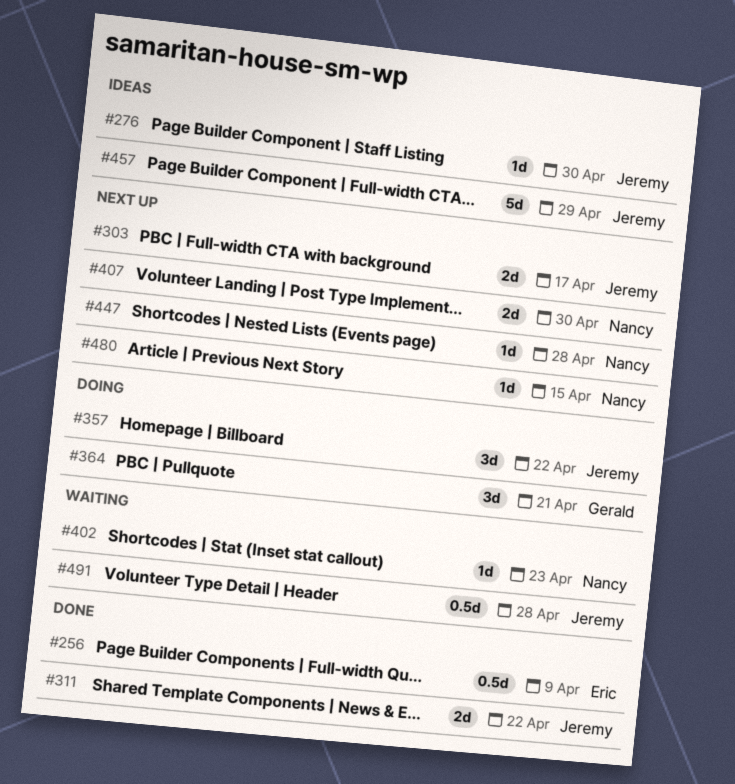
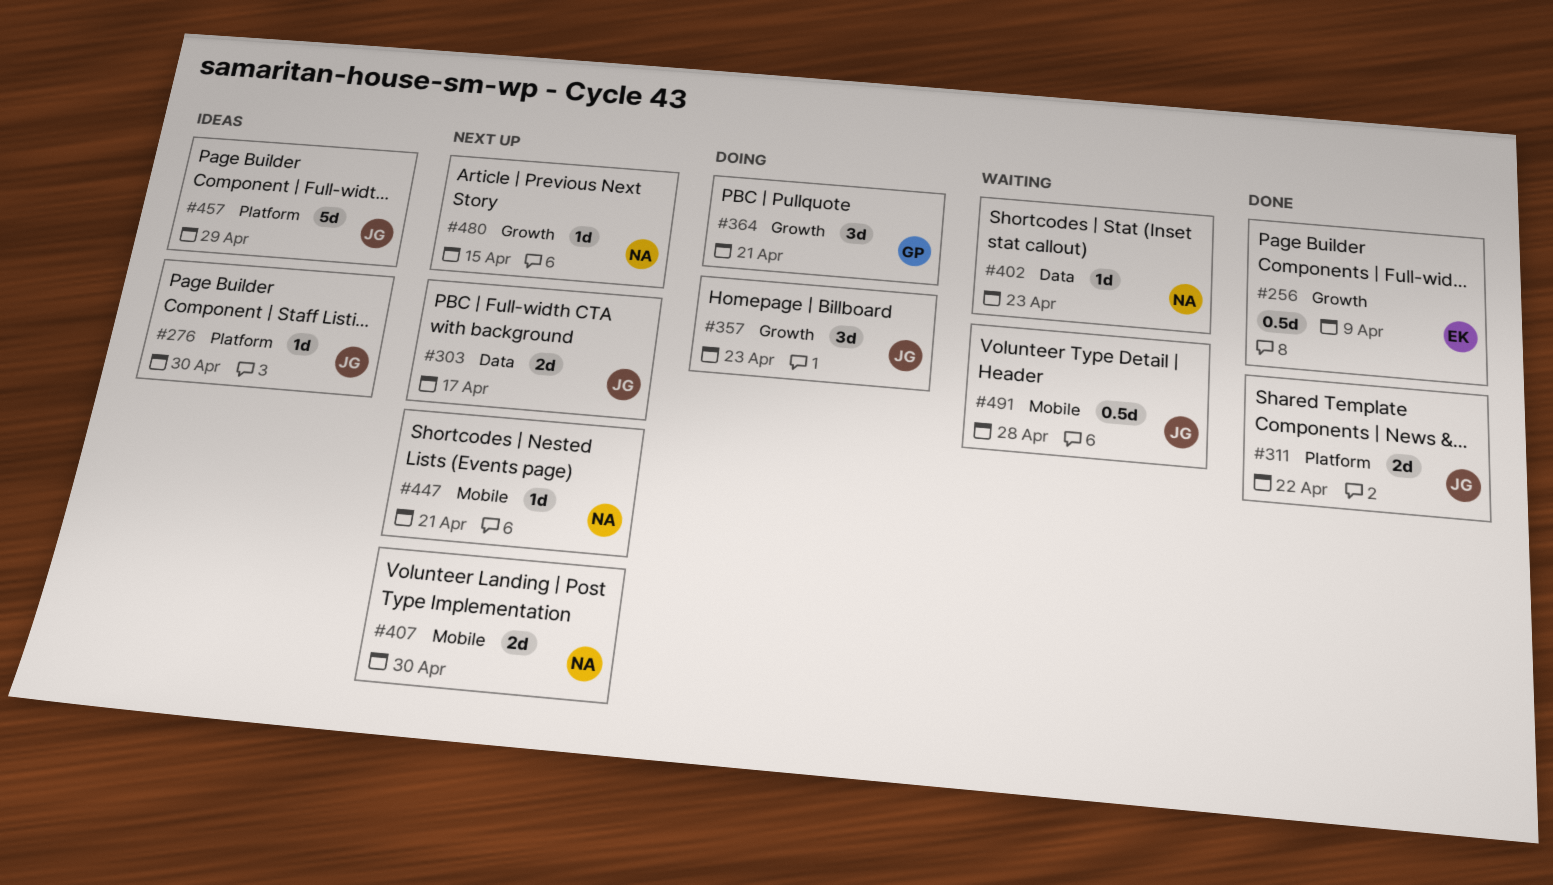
#357, due: Apr 22 -> Apr 23
#447, due: Apr 28 -> Apr 21

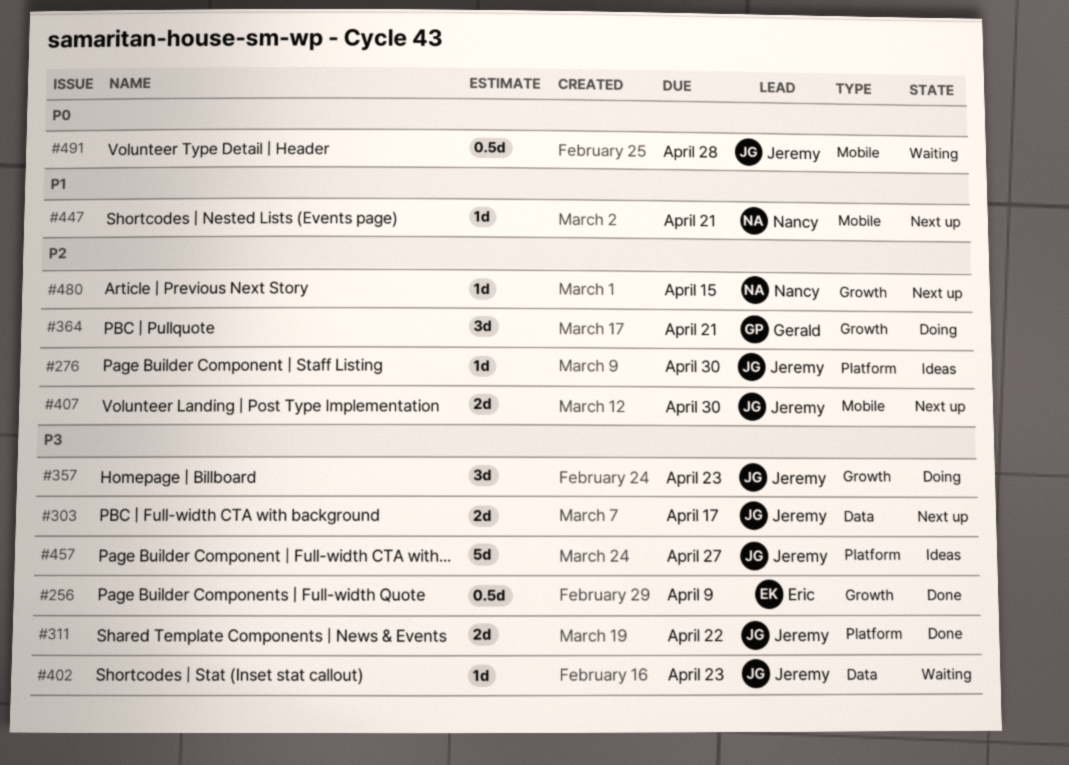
#402, owner: Nancy -> Jeremy
#407, owner: Nancy -> Jeremy
#457, due: Apr 29 -> Apr 27

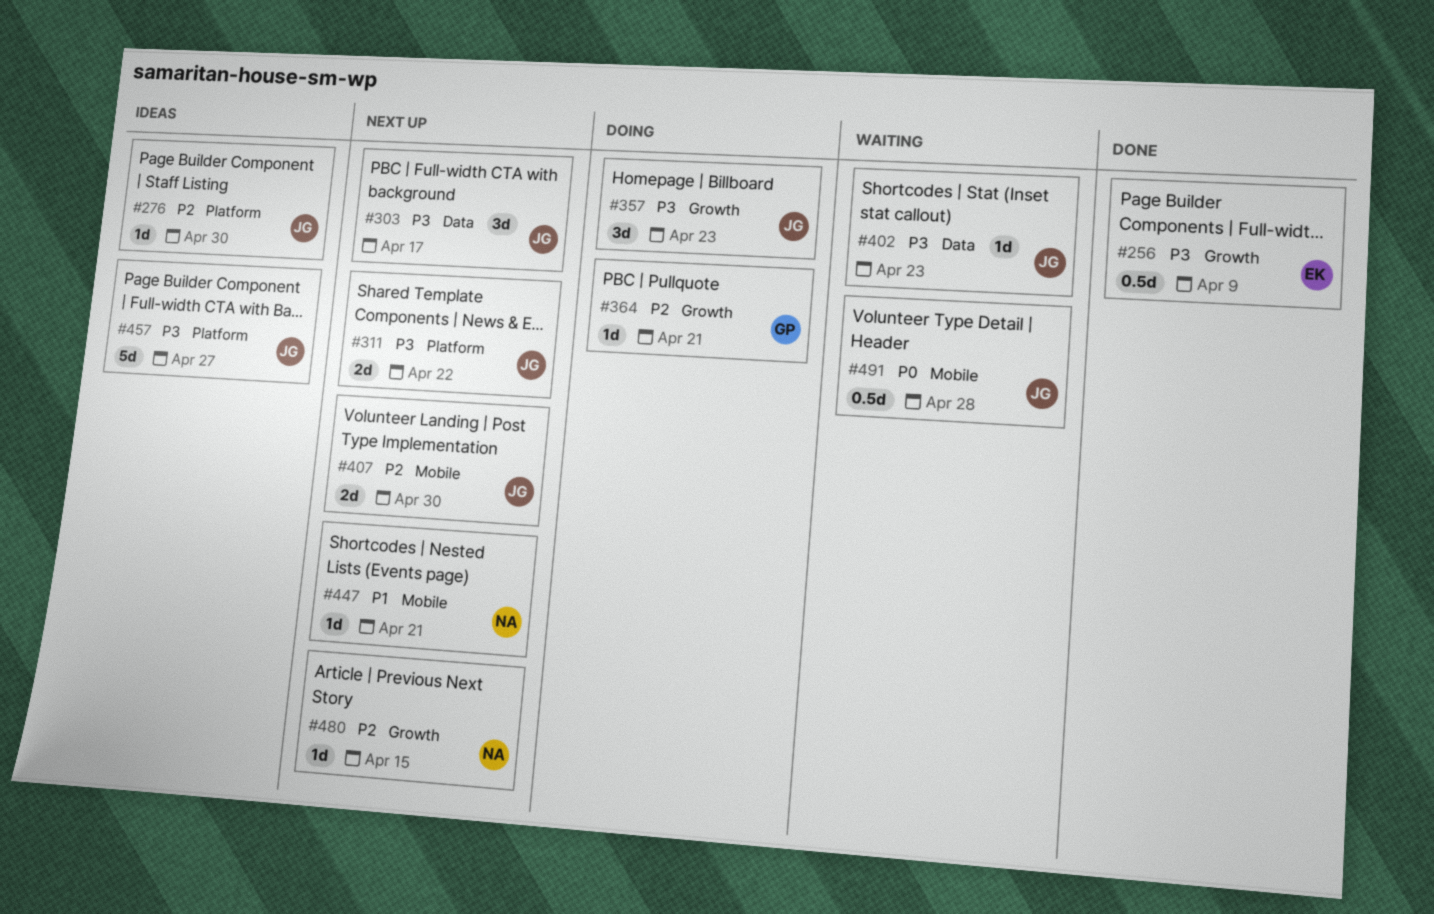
#303, estimate: 2d -> 3d
#311, status: Done -> Next up
#364, estimate: 3d -> 1d

